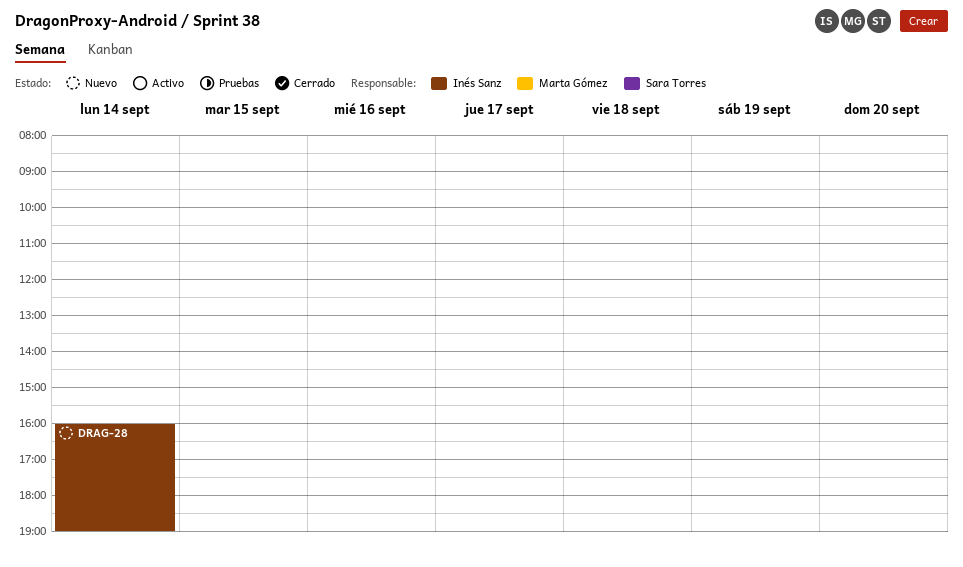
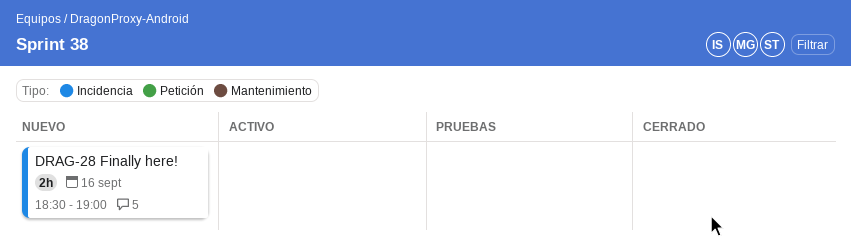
DRAG-28, day: Sep 14 -> Sep 16
DRAG-28, begins: 16:00 -> 18:30

